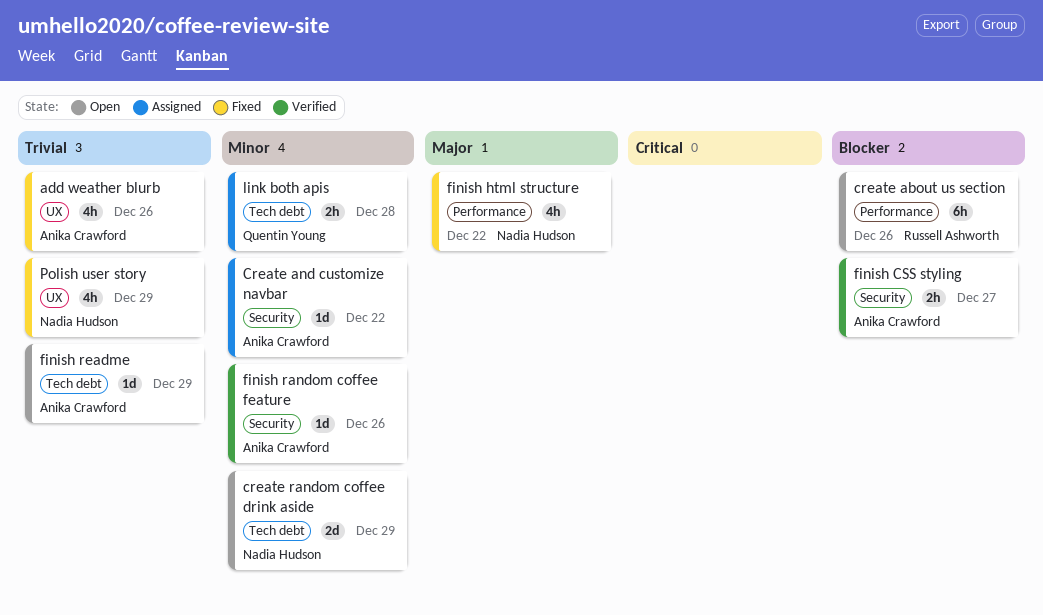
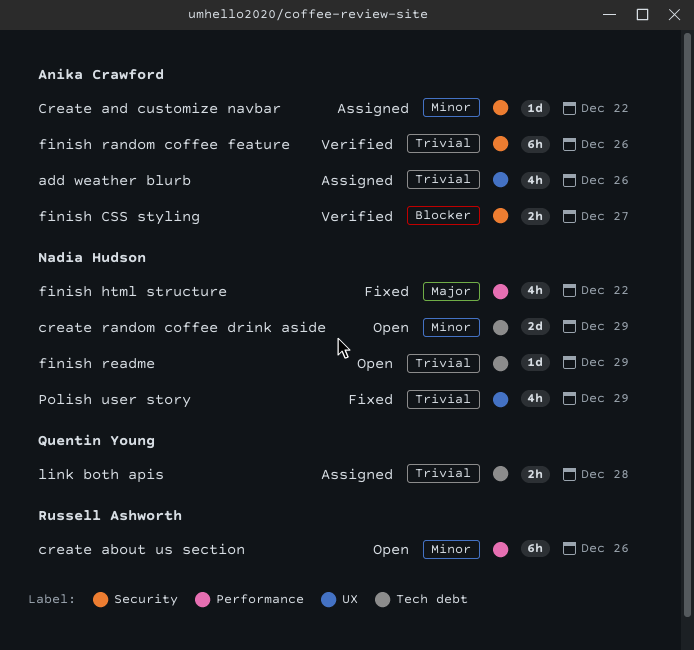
add weather blurb, status: Fixed -> Assigned
create about us section, priority: Blocker -> Minor
finish random coffee feature, priority: Minor -> Trivial
finish random coffee feature, estimate: 1d -> 6h
finish readme, owner: Anika Crawford -> Nadia Hudson
link both apis, priority: Minor -> Trivial

